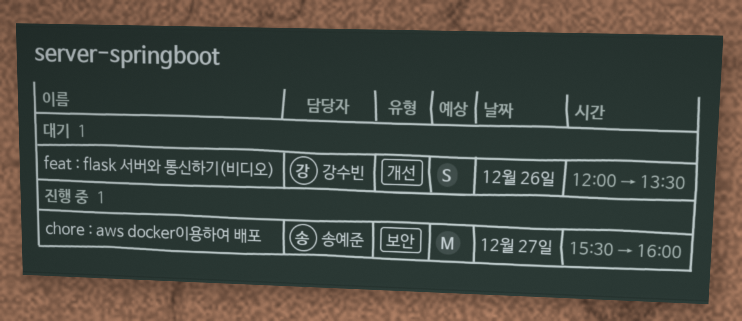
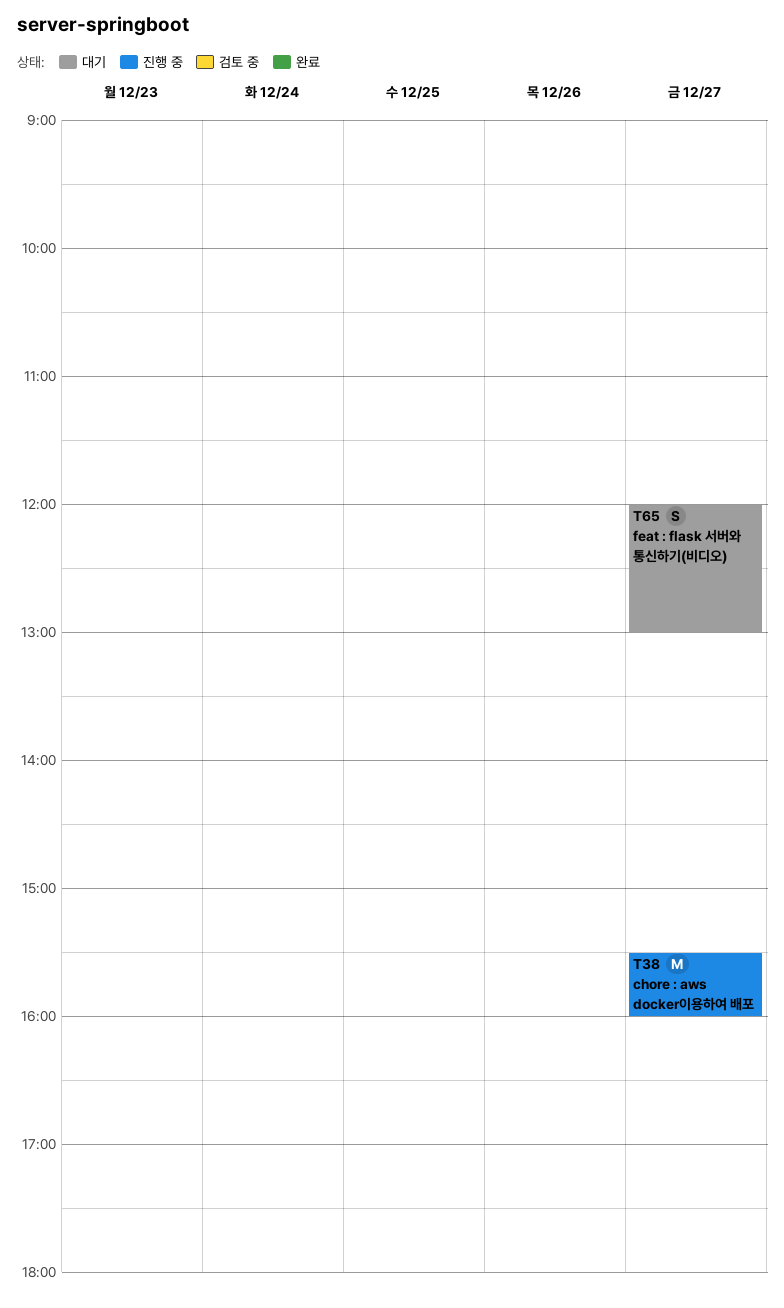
feat : flask 서버와 통신하기(비디오), day: Dec 26 -> Dec 27
feat : flask 서버와 통신하기(비디오), ends: 13:30 -> 13:00

